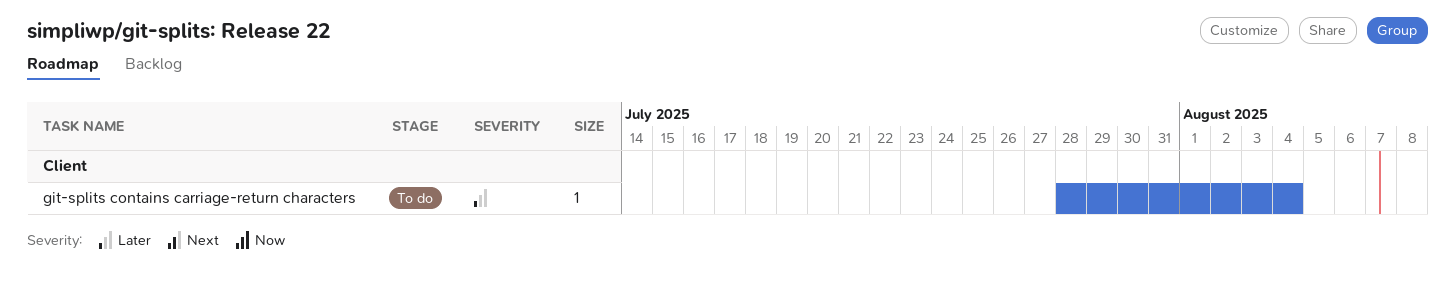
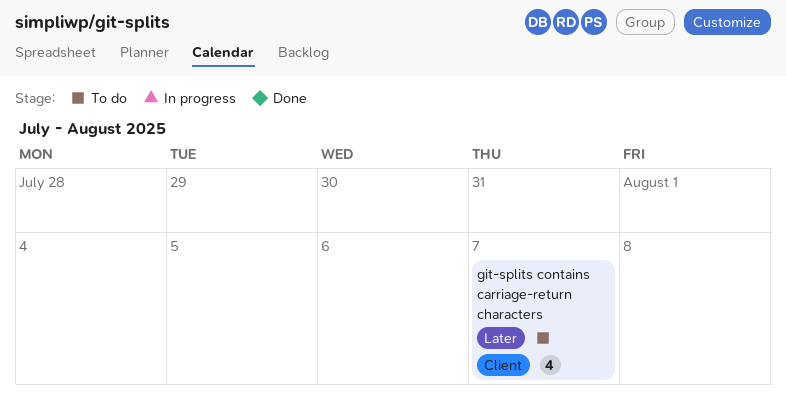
git-splits contains carriage-return characters, estimate: 1 -> 4
git-splits contains carriage-return characters, due: Aug 4 -> Aug 7

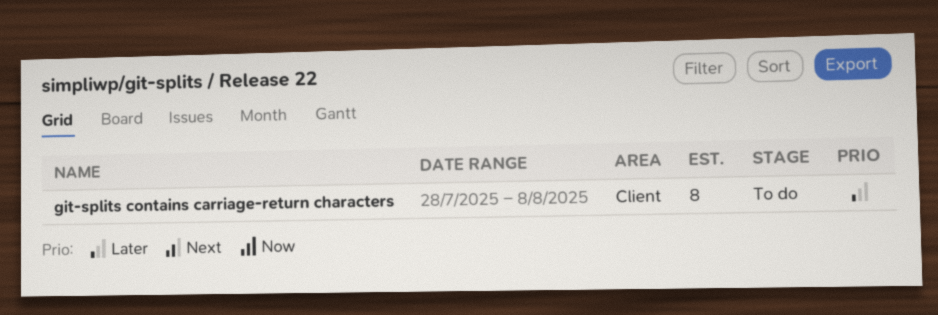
git-splits contains carriage-return characters, estimate: 4 -> 8
git-splits contains carriage-return characters, due: Aug 7 -> Aug 8

